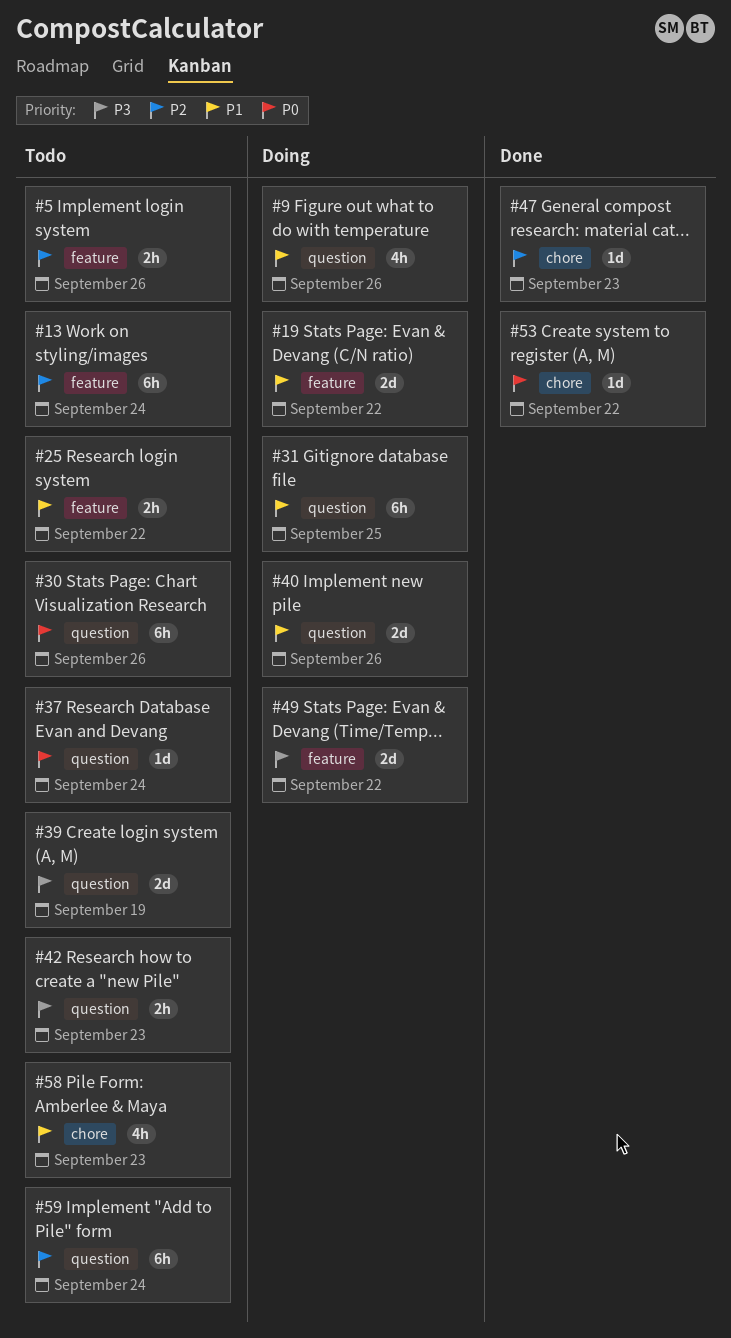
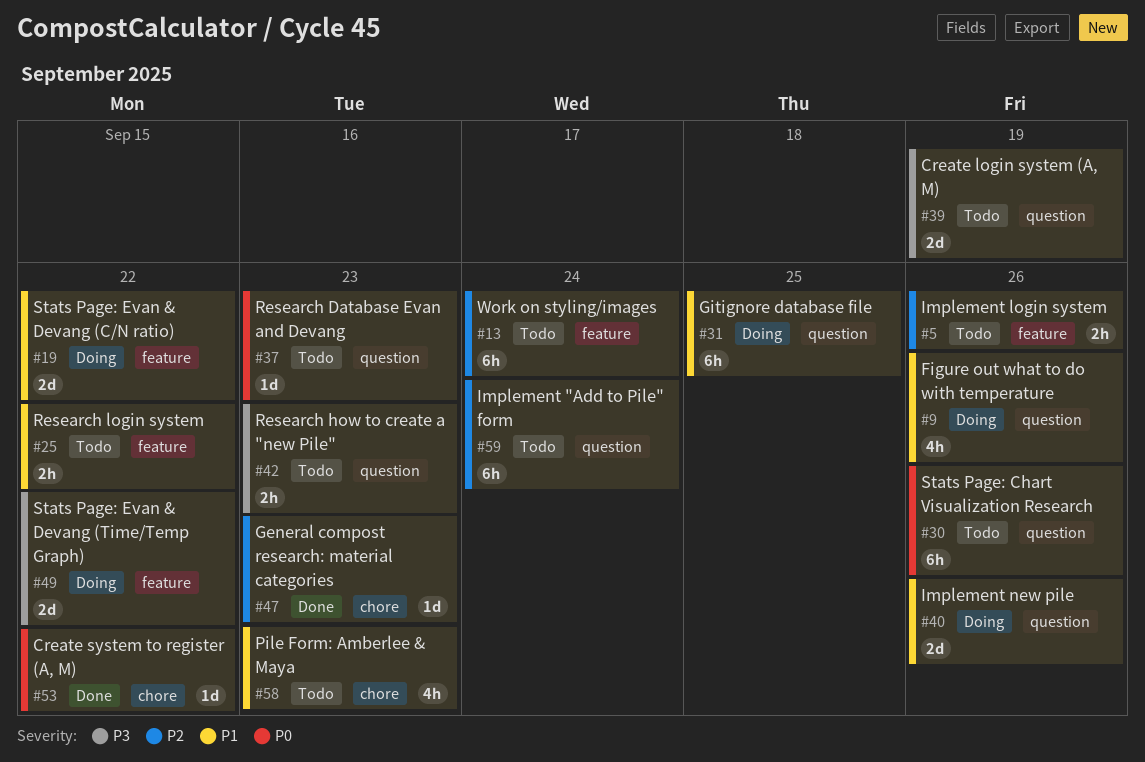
#37, due: Sep 24 -> Sep 23

